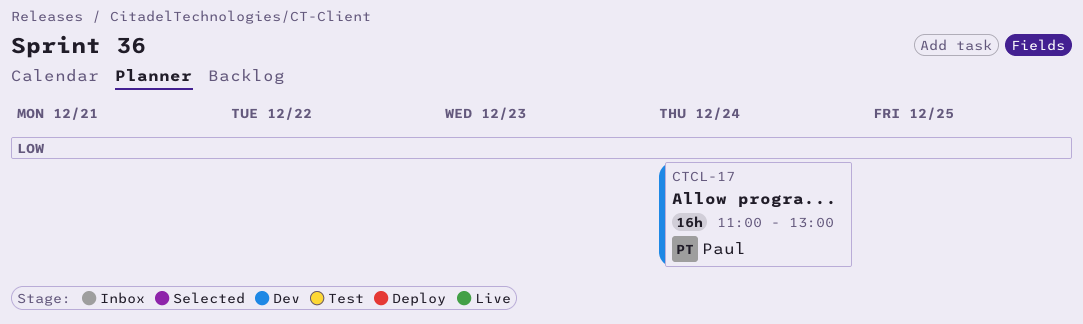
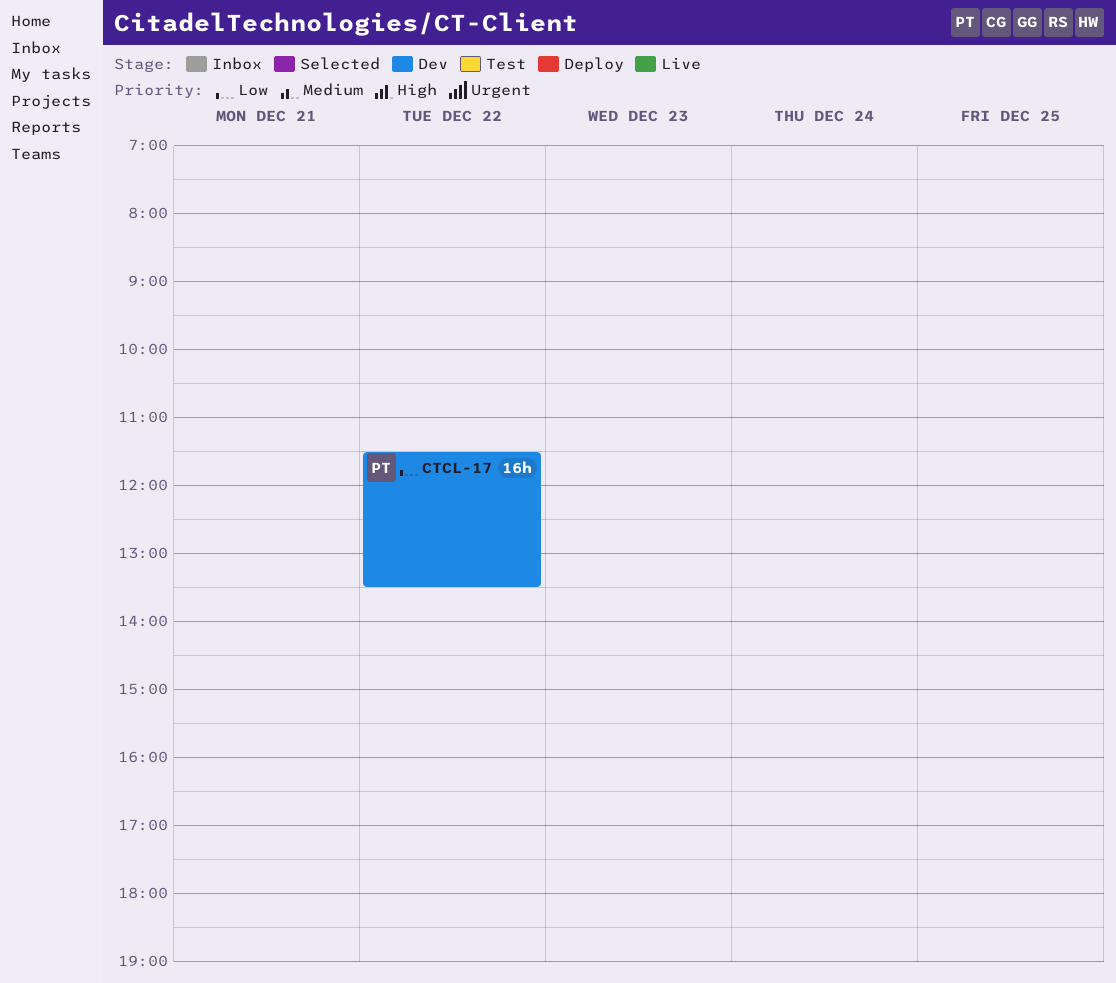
CTCL-17, day: Dec 24 -> Dec 22
CTCL-17, begins: 11:00 -> 11:30
CTCL-17, ends: 13:00 -> 13:30

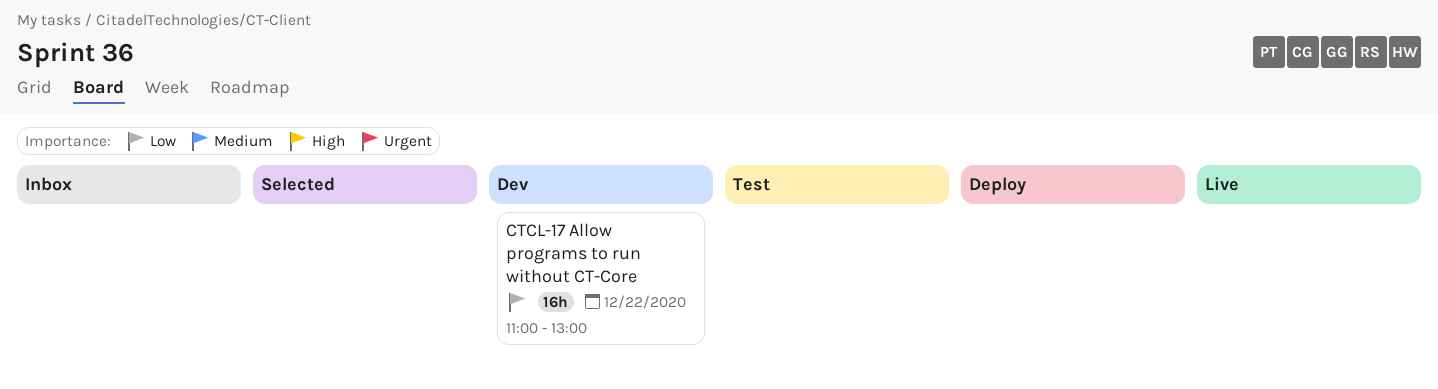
CTCL-17, begins: 11:30 -> 11:00
CTCL-17, ends: 13:30 -> 13:00

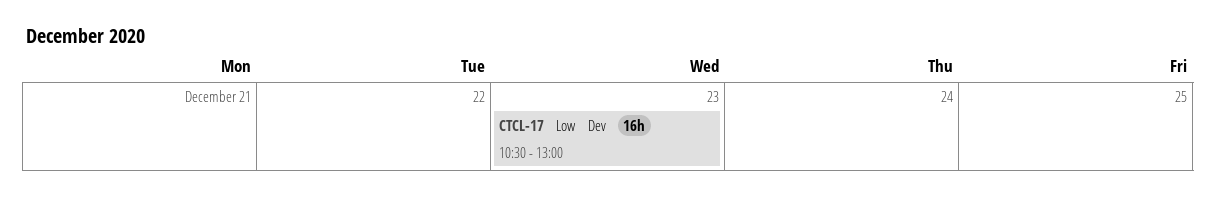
CTCL-17, day: Dec 22 -> Dec 23
CTCL-17, begins: 11:00 -> 10:30

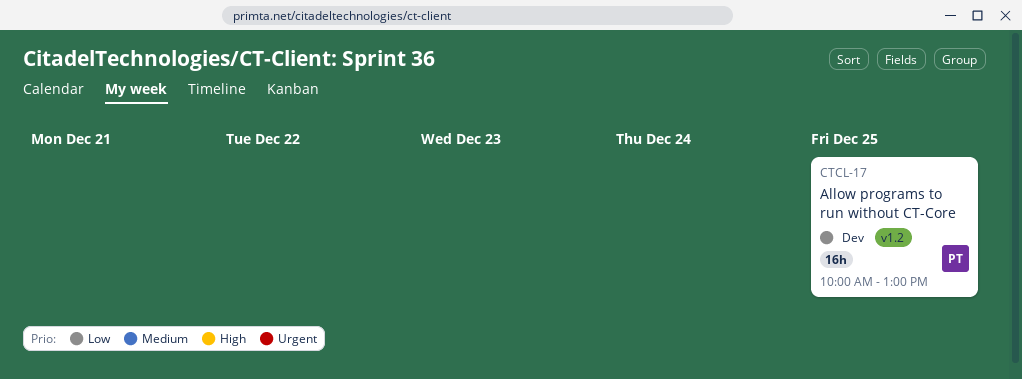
CTCL-17, day: Dec 23 -> Dec 25
CTCL-17, begins: 10:30 -> 10:00

